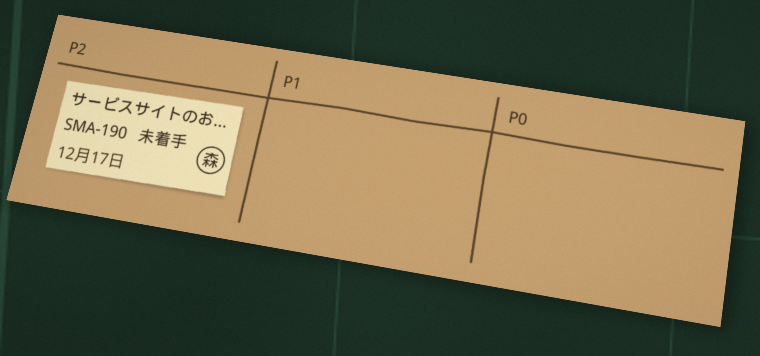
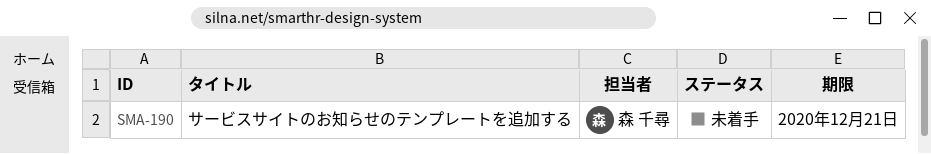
SMA-190, due: Dec 17 -> Dec 21

